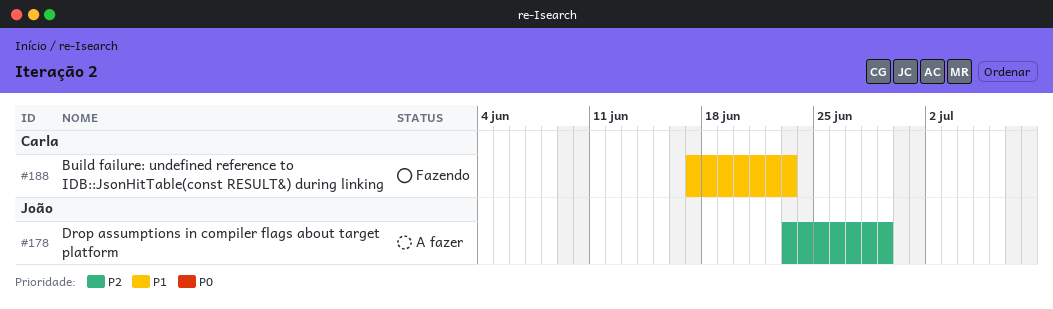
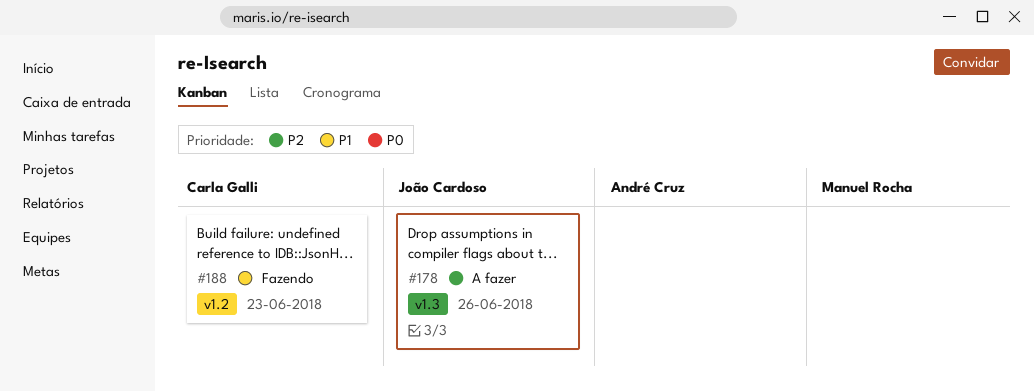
#178, due: Jun 29 -> Jun 26

